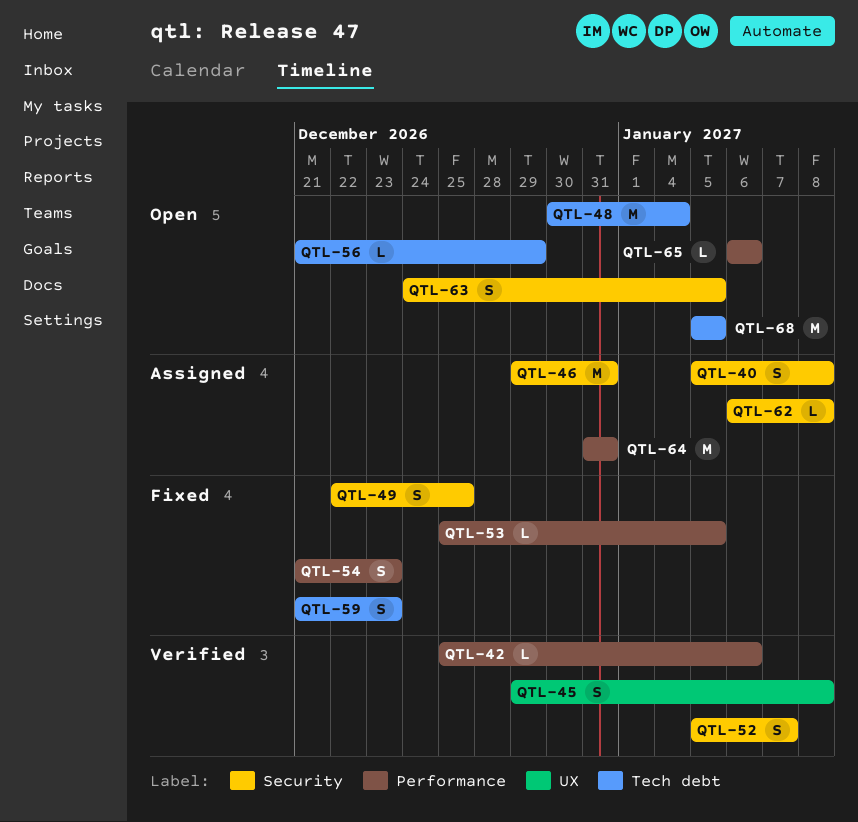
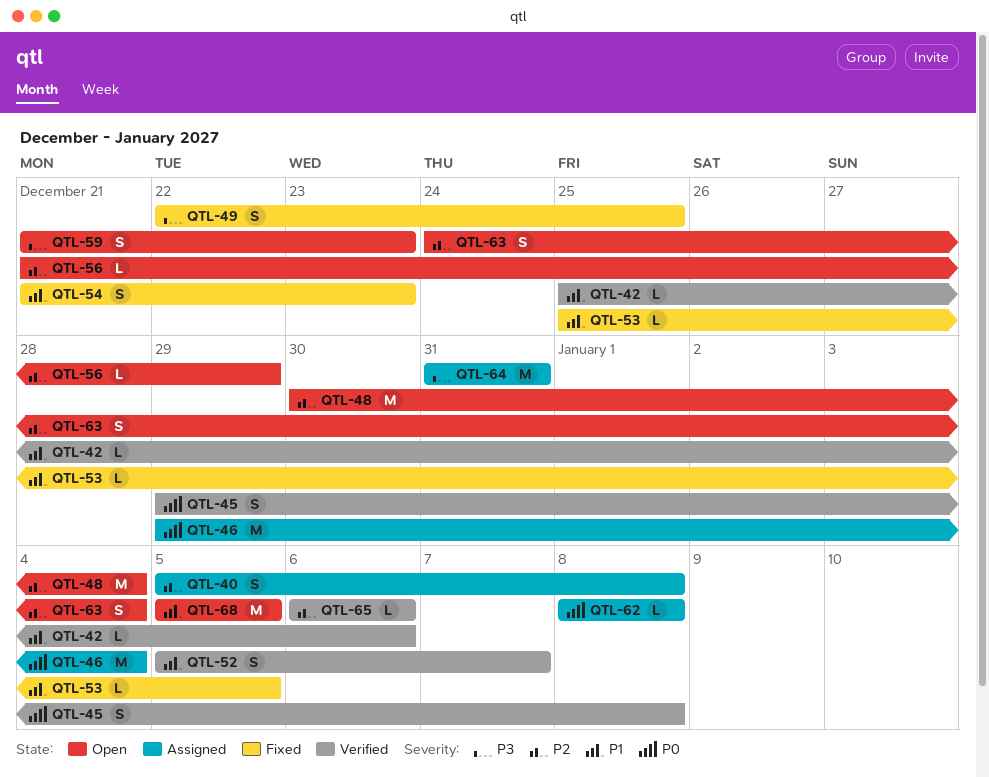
QTL-46, due: Dec 31 -> Jan 4
QTL-59, status: Fixed -> Open
QTL-62, start: Jan 6 -> Jan 8
QTL-63, due: Jan 5 -> Jan 4
QTL-65, status: Open -> Verified

